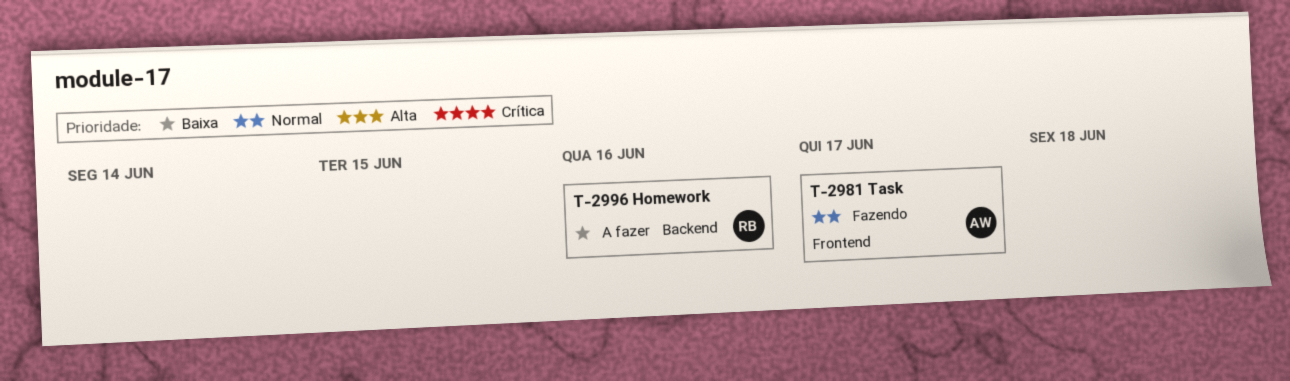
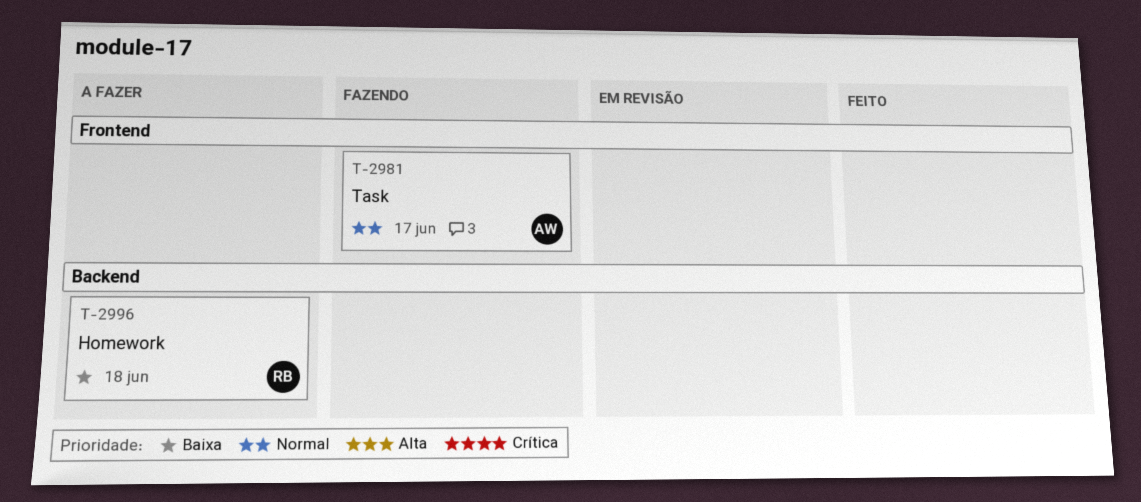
T-2996, due: Jun 16 -> Jun 18

